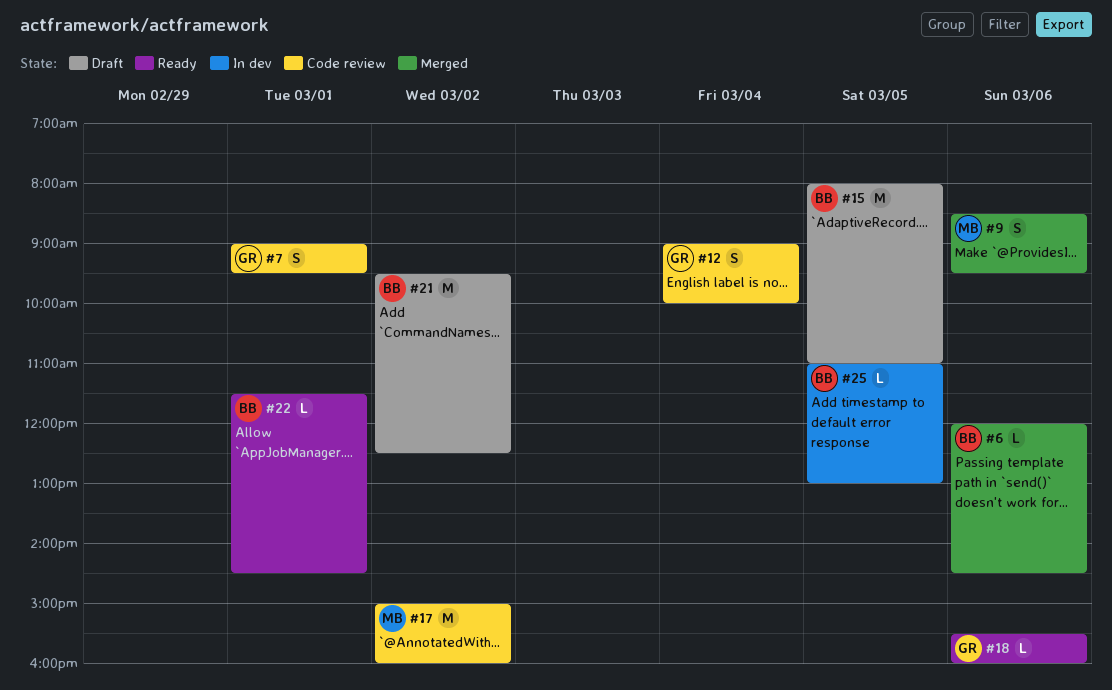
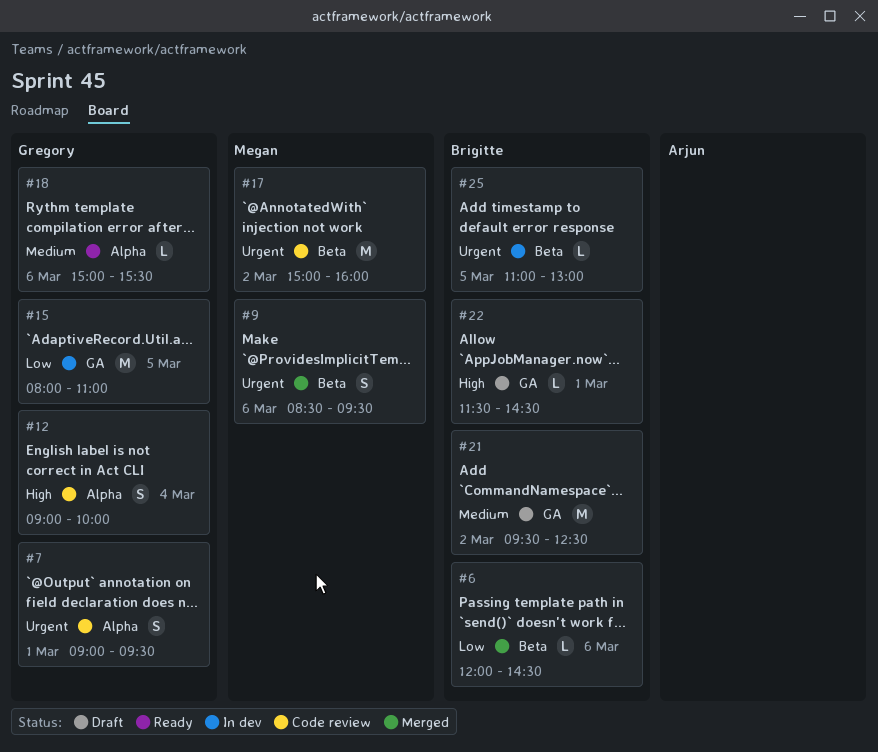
#15, status: Draft -> In dev
#15, owner: Brigitte -> Gregory
#18, begins: 15:30 -> 15:00
#18, ends: 16:00 -> 15:30
#22, status: Ready -> Draft

